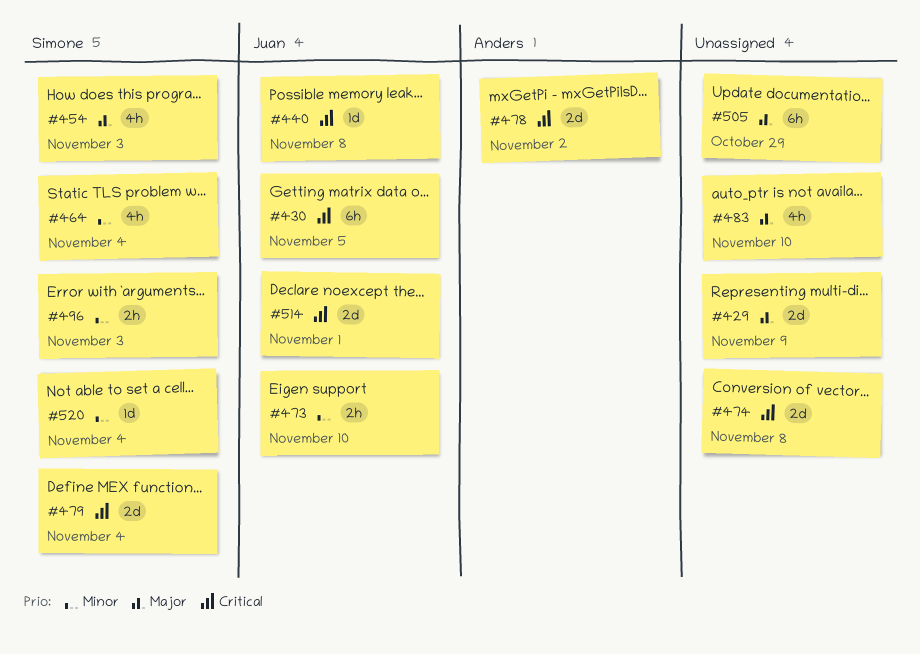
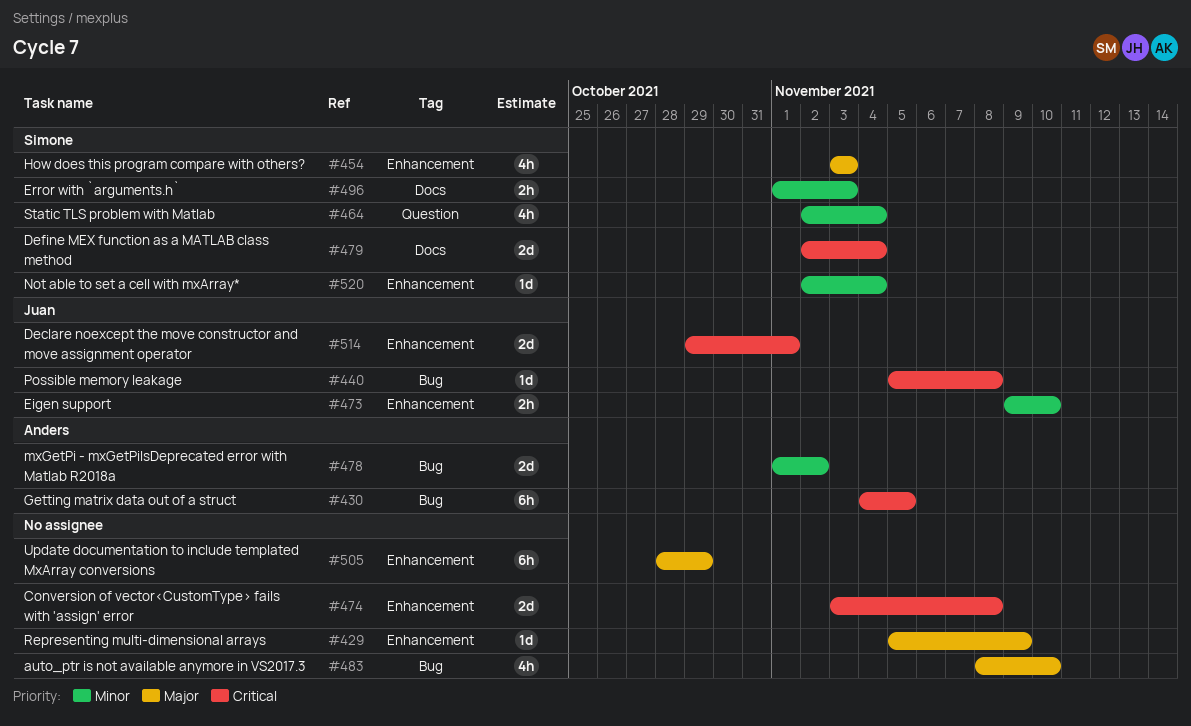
#429, estimate: 2d -> 1d
#430, owner: Juan -> Anders
#478, priority: Critical -> Minor

